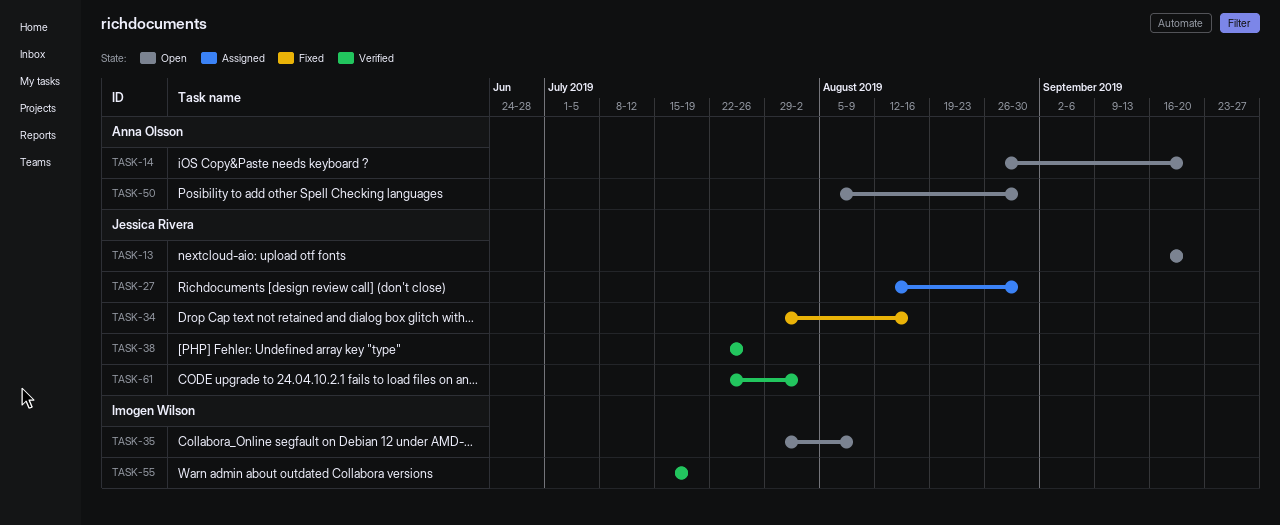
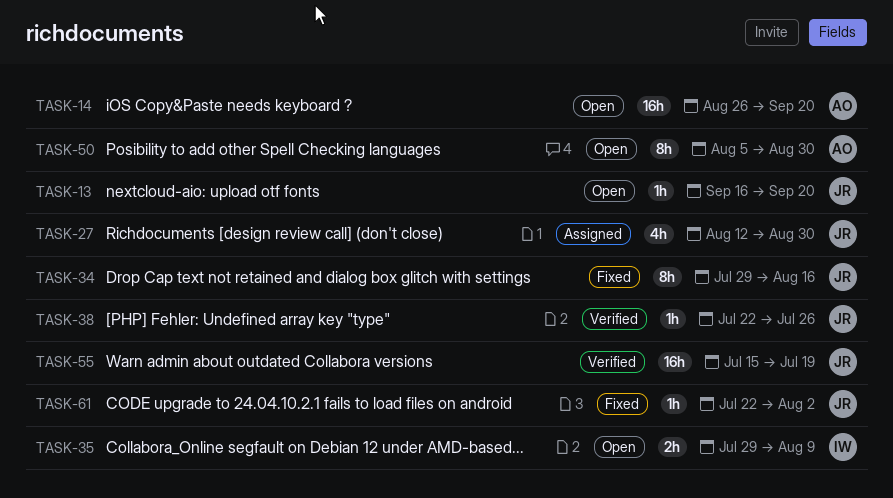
TASK-55, owner: Imogen Wilson -> Jessica Rivera
TASK-61, status: Verified -> Fixed

